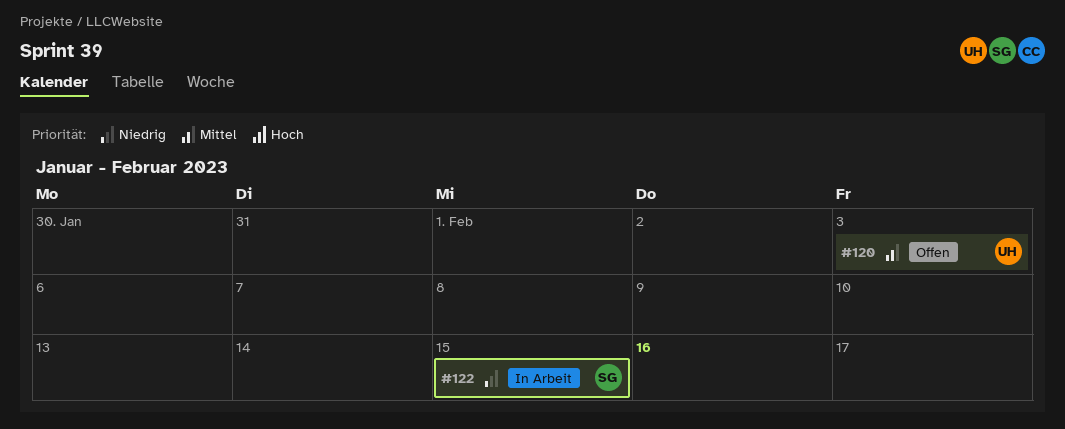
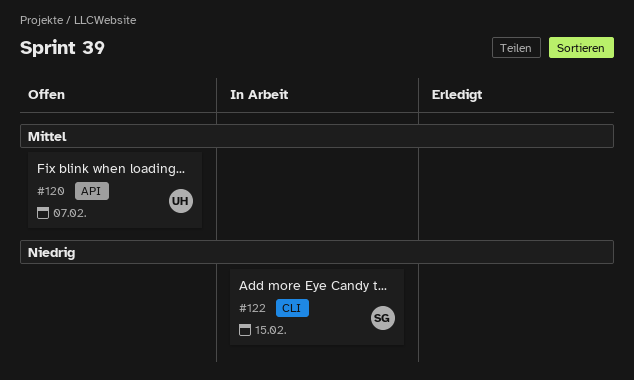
#120, due: Feb 3 -> Feb 7

